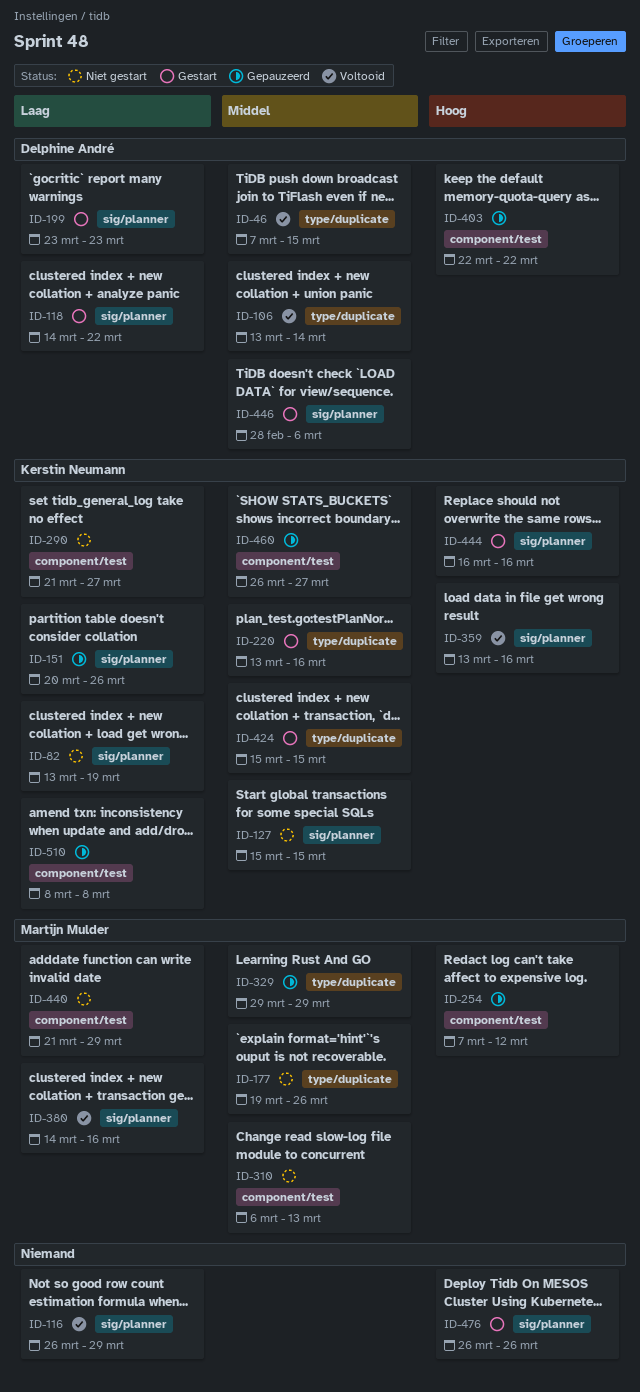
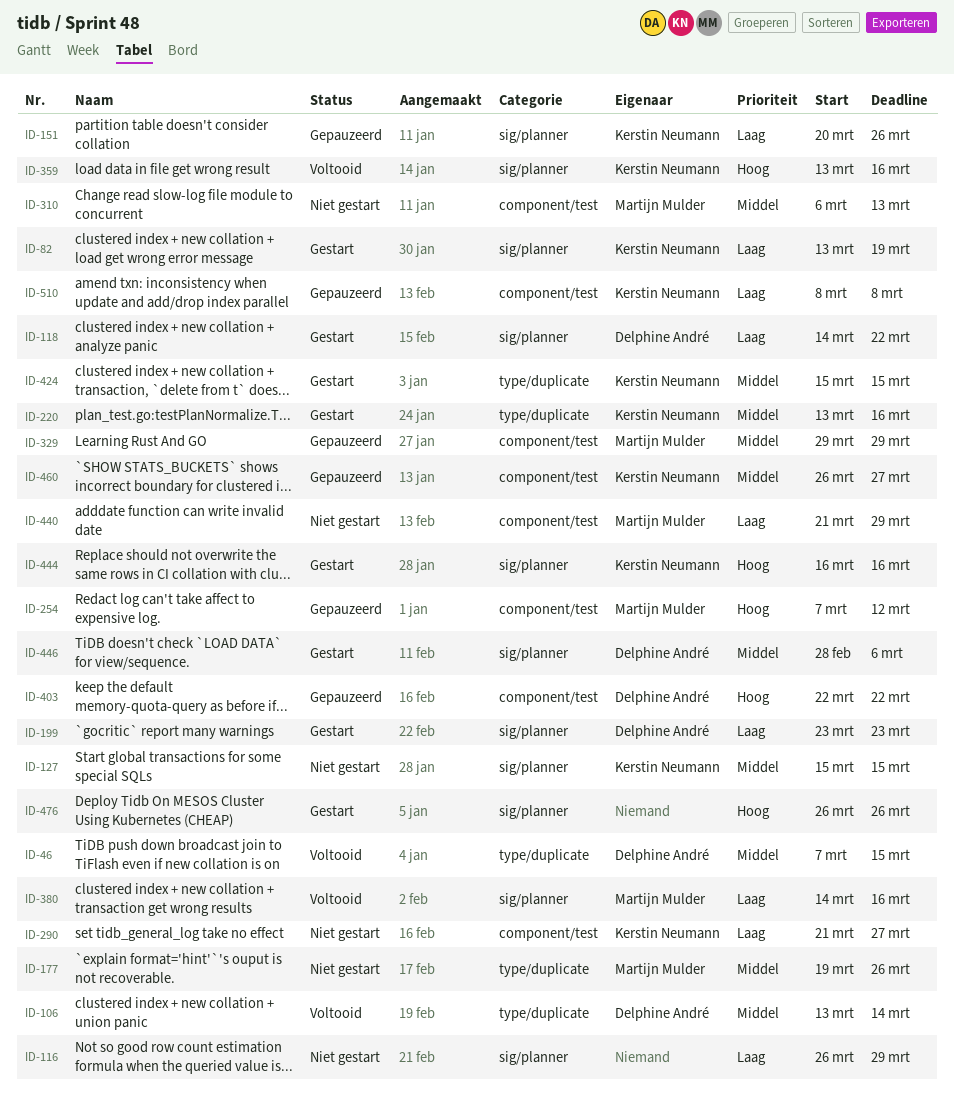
ID-82, status: Niet gestart -> Gestart
ID-116, status: Voltooid -> Niet gestart
ID-329, label: type/duplicate -> component/test

